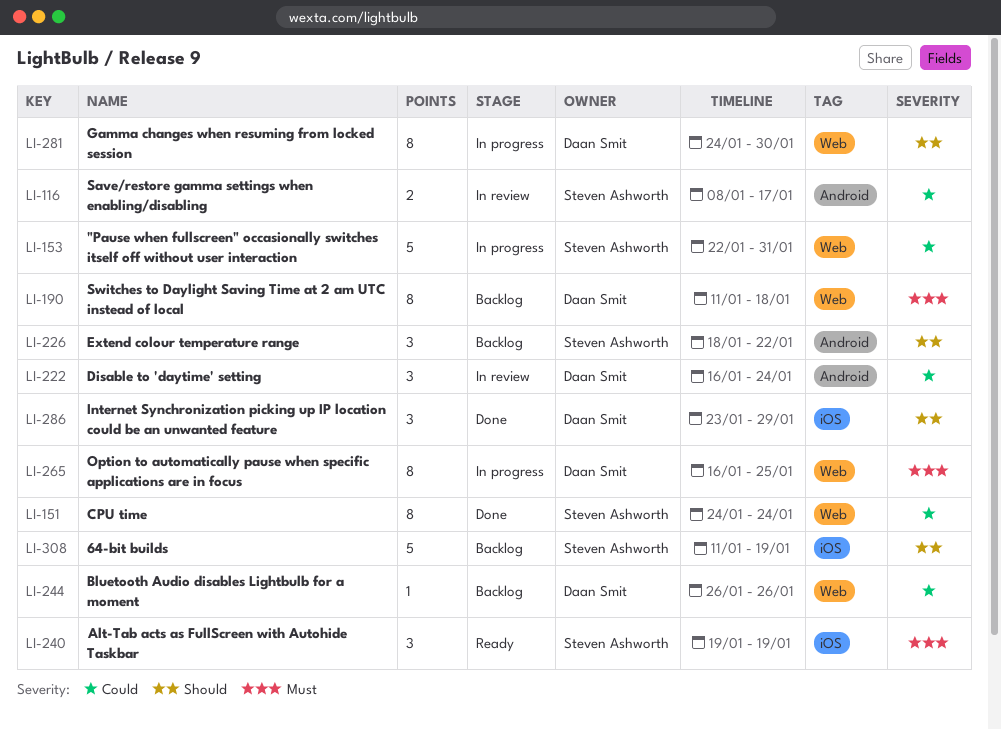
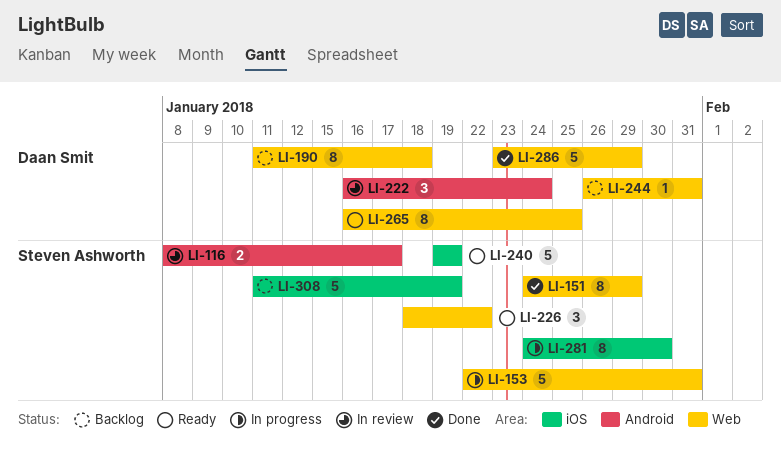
LI-151, due: Jan 24 -> Jan 29
LI-226, status: Backlog -> Ready
LI-226, label: Android -> Web
LI-240, estimate: 3 -> 5
LI-244, due: Jan 26 -> Jan 31
LI-265, status: In progress -> Ready
LI-281, owner: Daan Smit -> Steven Ashworth
LI-281, label: Web -> iOS
LI-286, label: iOS -> Web
LI-286, estimate: 3 -> 5

